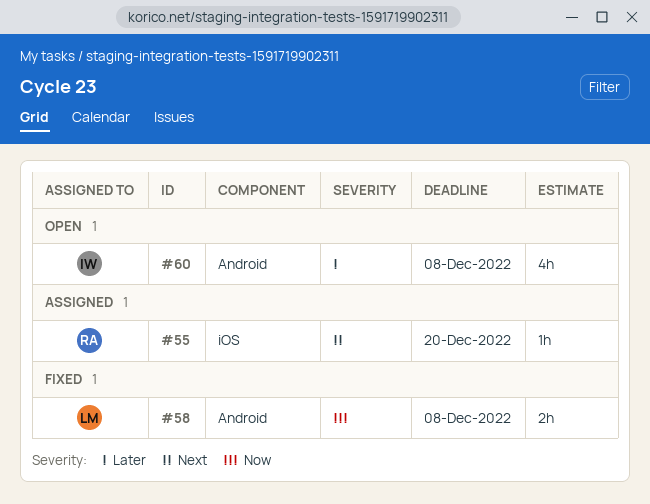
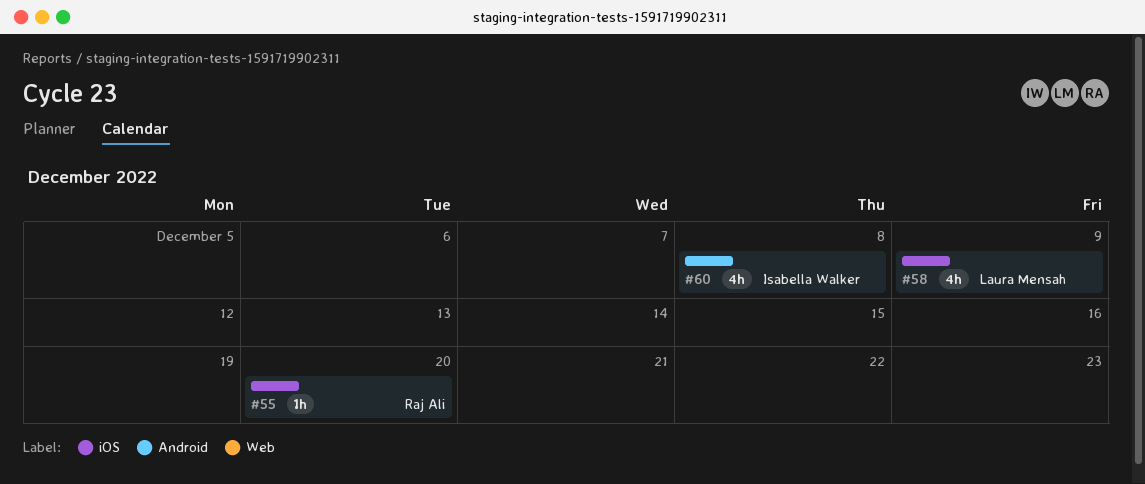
#58, label: Android -> iOS
#58, estimate: 2h -> 4h
#58, due: Dec 8 -> Dec 9

